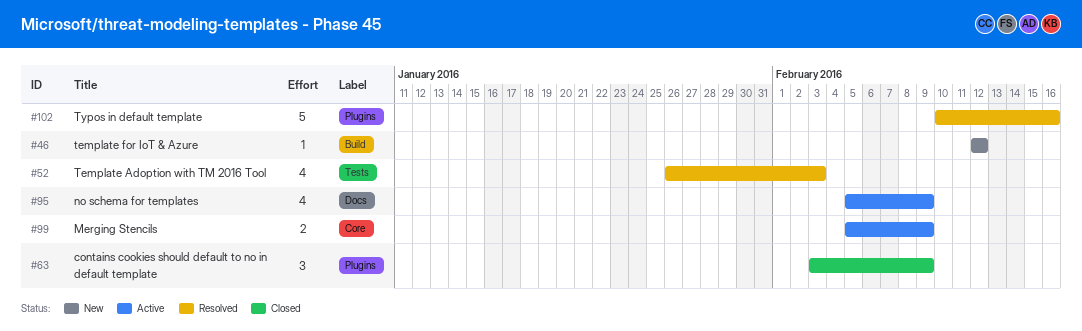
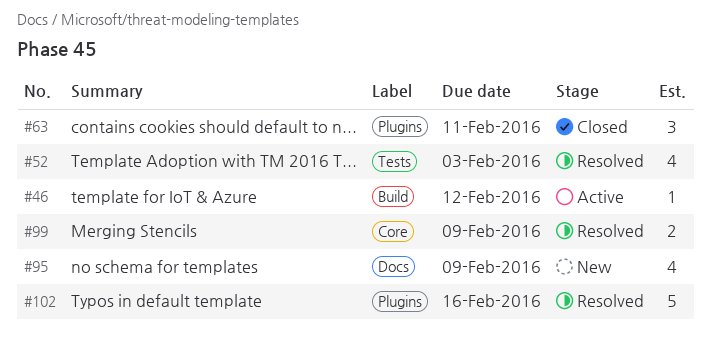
#46, status: New -> Active
#63, due: Feb 9 -> Feb 11
#95, status: Active -> New
#99, status: Active -> Resolved

